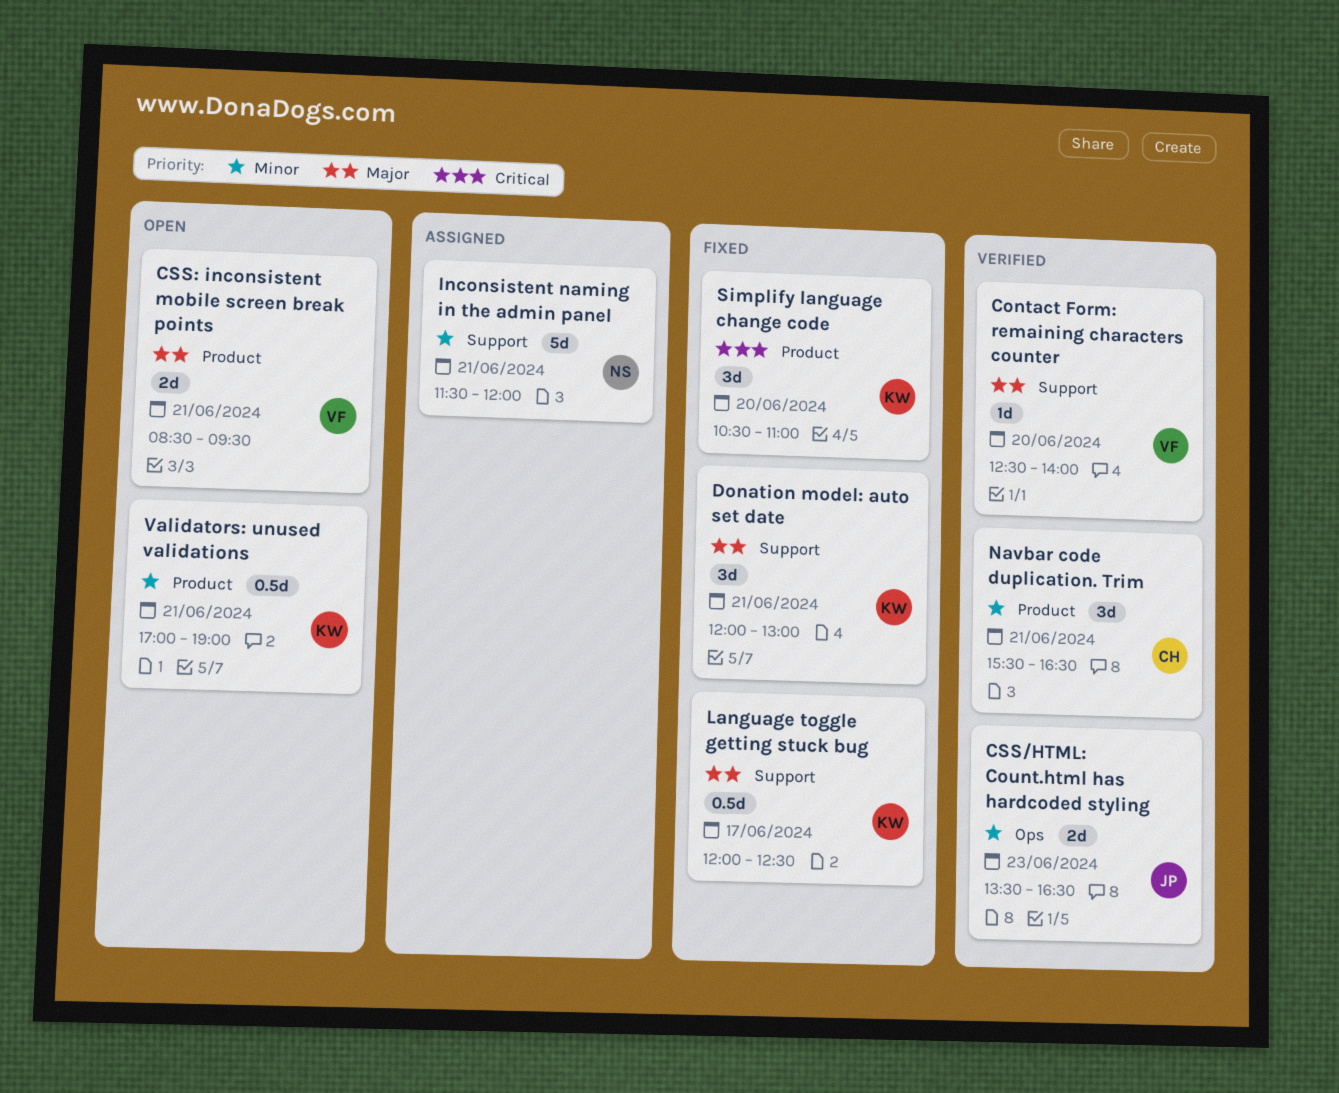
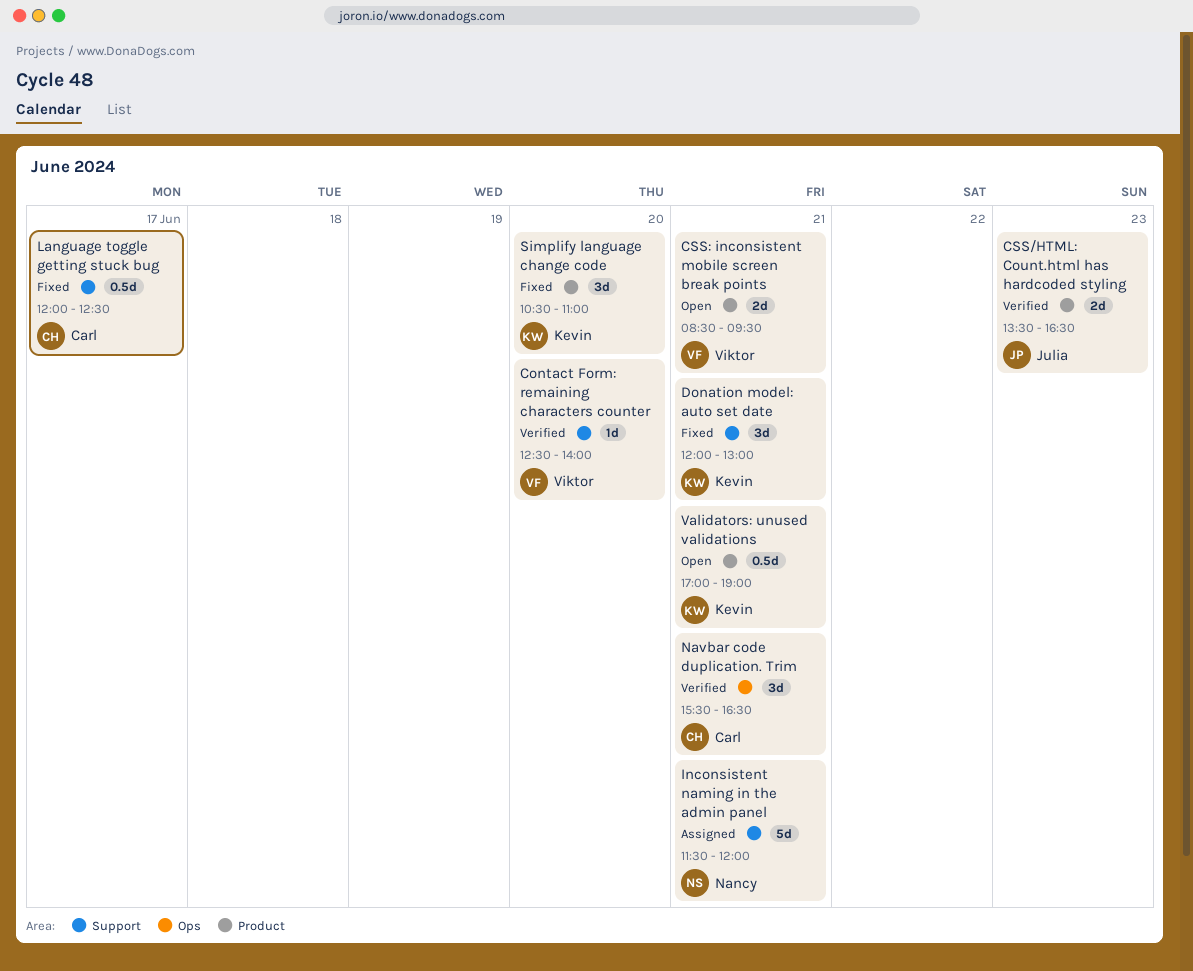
CSS/HTML: Count.html has hardcoded styling, label: Ops -> Product
Language toggle getting stuck bug, owner: Kevin -> Carl
Navbar code duplication. Trim, label: Product -> Ops

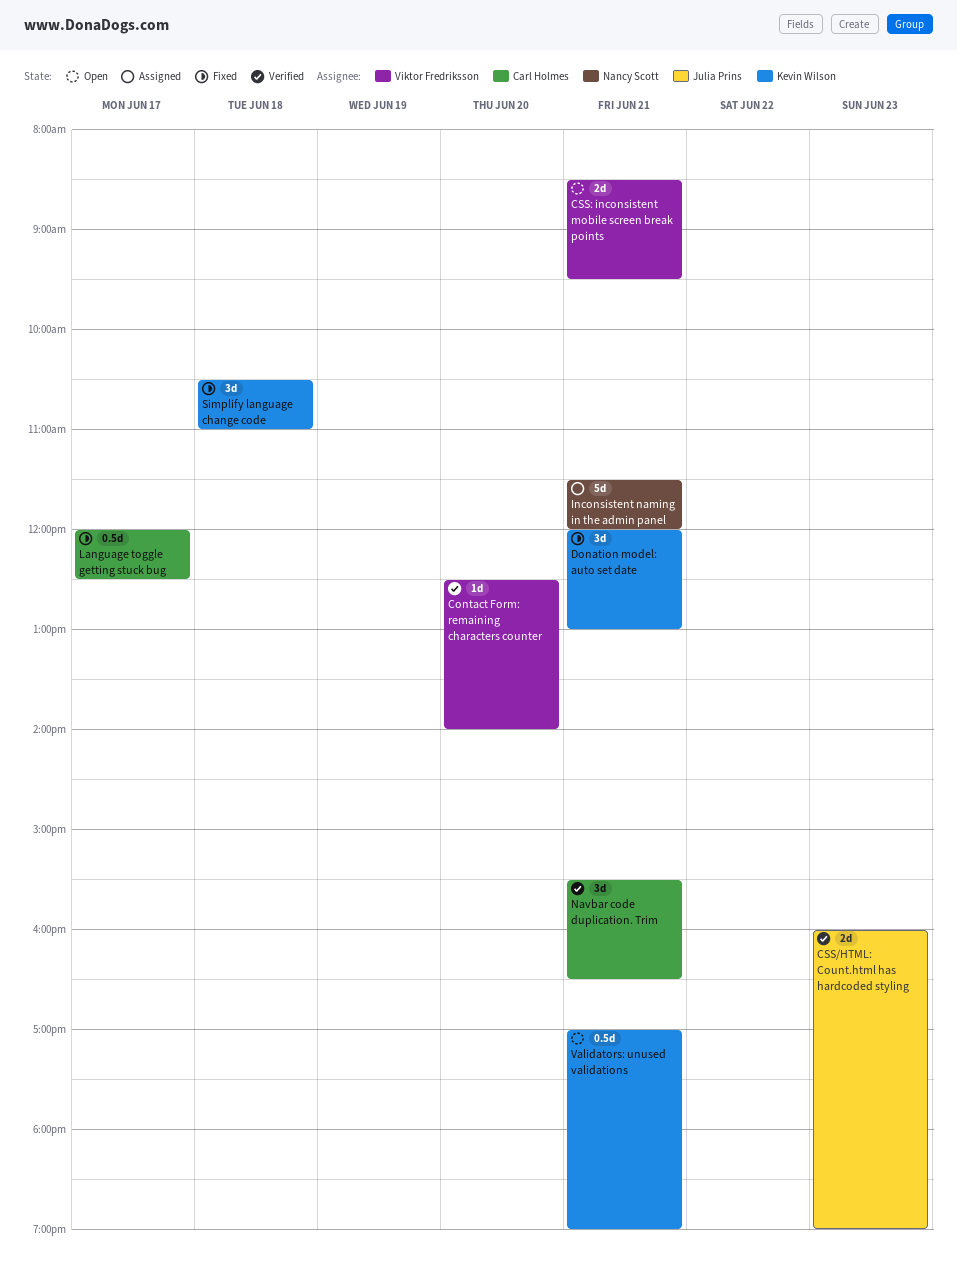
CSS/HTML: Count.html has hardcoded styling, begins: 13:30 -> 16:00
CSS/HTML: Count.html has hardcoded styling, ends: 16:30 -> 19:00
Simplify language change code, day: Jun 20 -> Jun 18

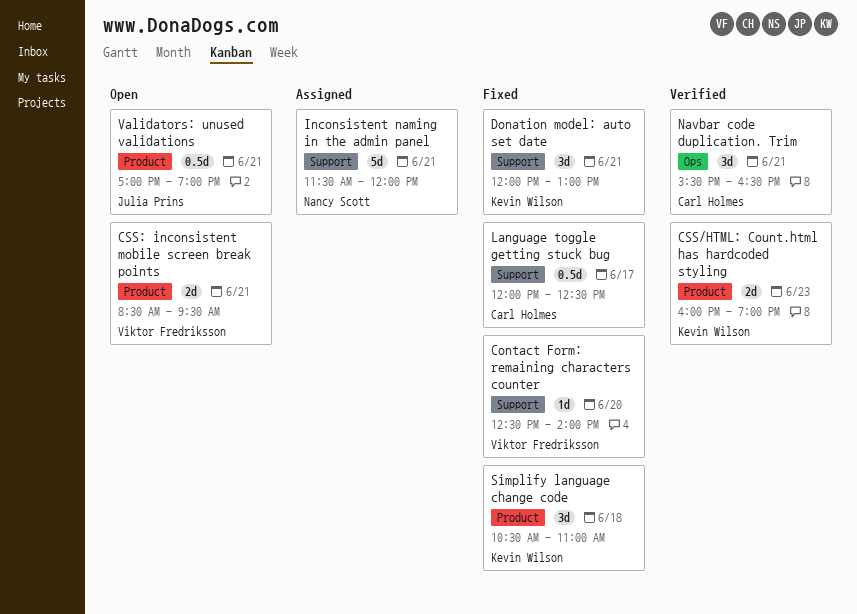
Contact Form: remaining characters counter, status: Verified -> Fixed
CSS/HTML: Count.html has hardcoded styling, owner: Julia Prins -> Kevin Wilson
Validators: unused validations, owner: Kevin Wilson -> Julia Prins

